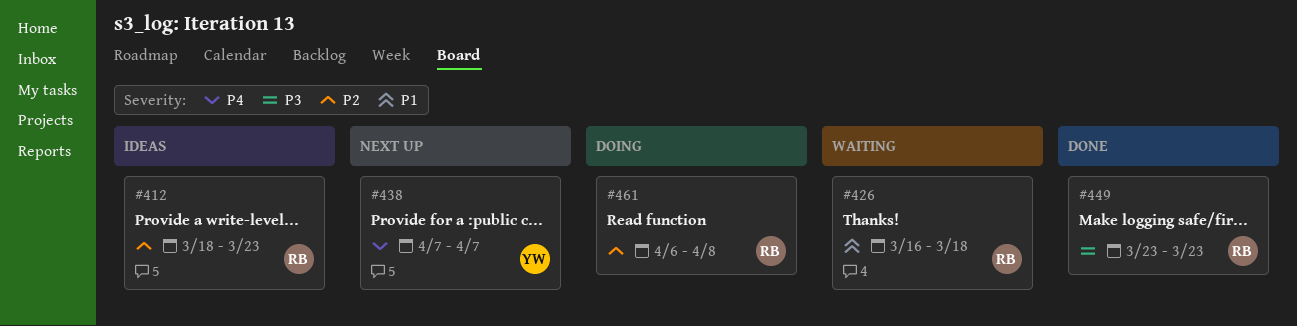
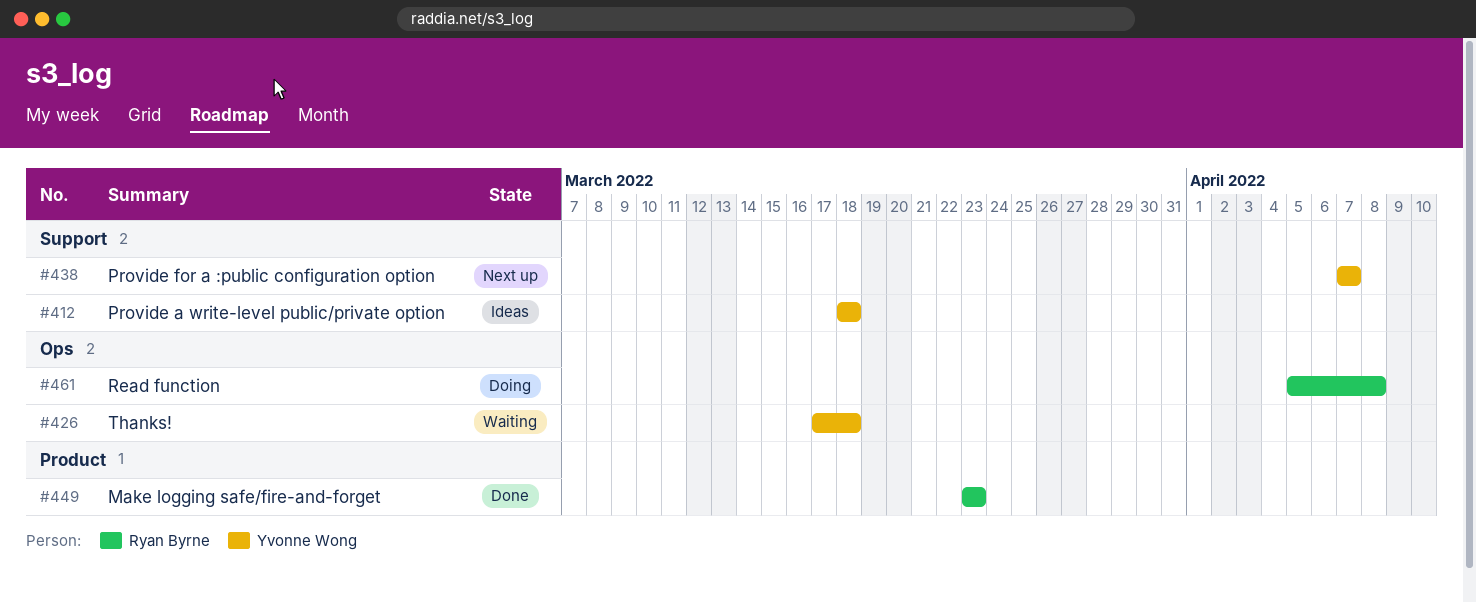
#412, owner: Ryan Byrne -> Yvonne Wong
#412, due: Mar 23 -> Mar 18
#426, owner: Ryan Byrne -> Yvonne Wong
#426, start: Mar 16 -> Mar 17
#461, start: Apr 6 -> Apr 5

